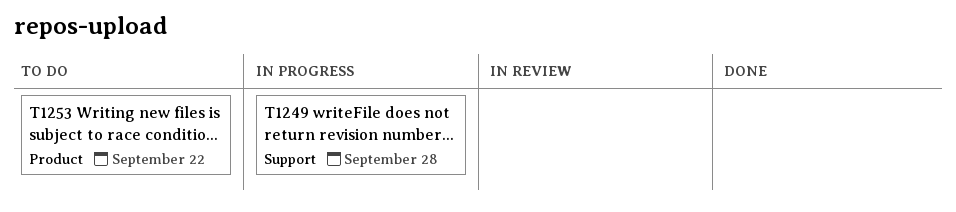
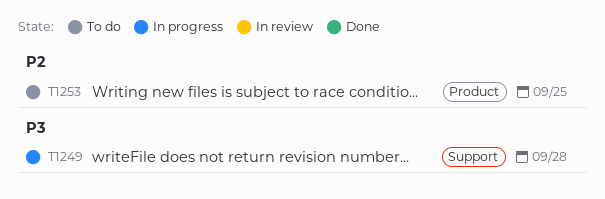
T1253, due: Sep 22 -> Sep 25

